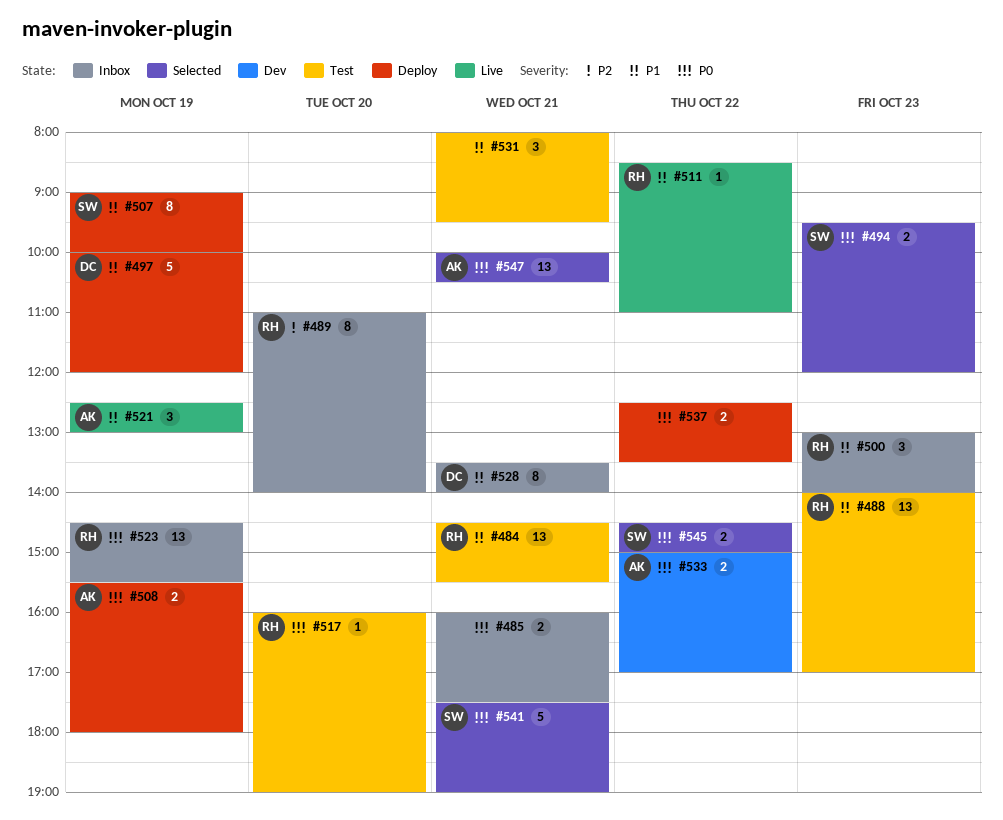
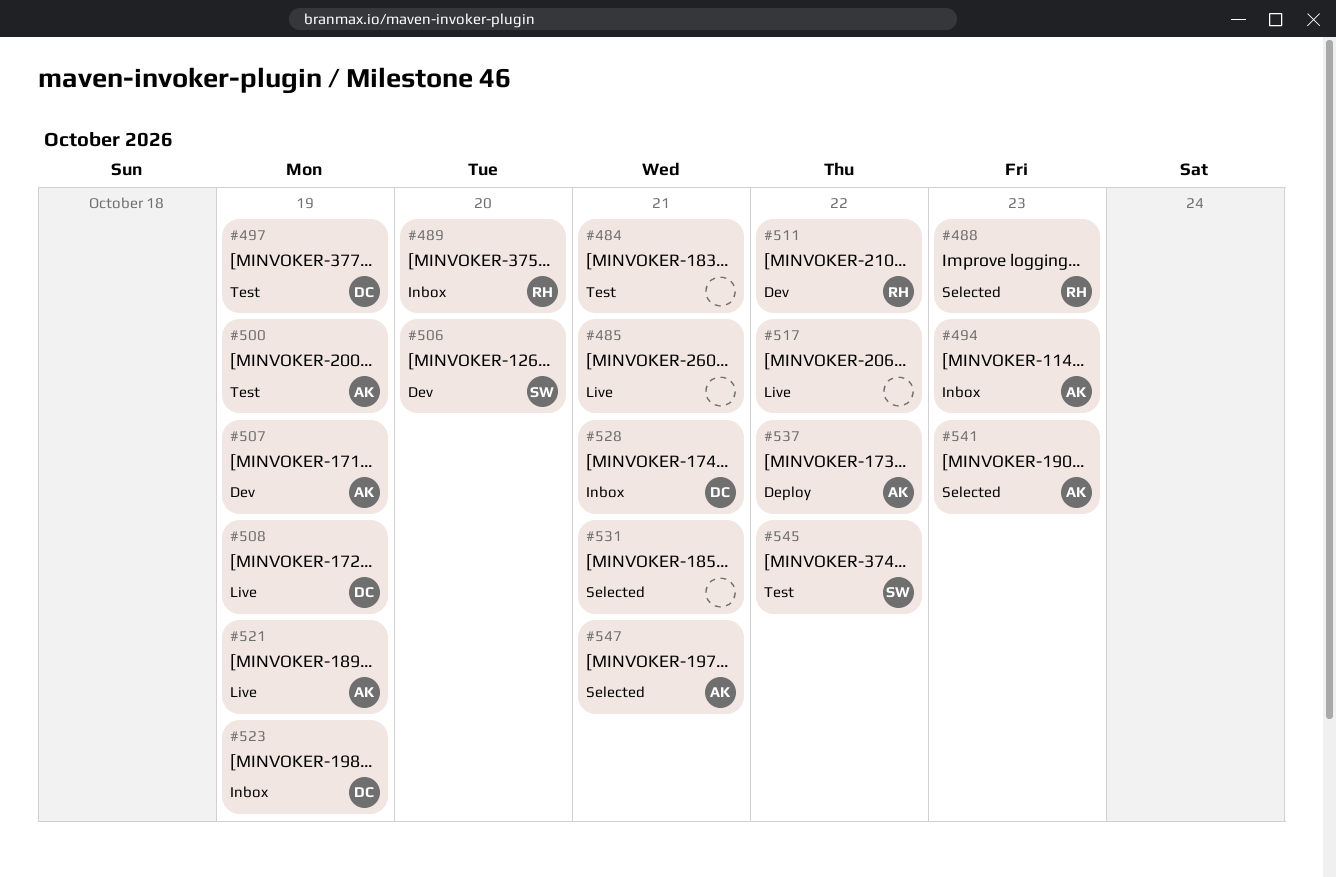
#484, owner: RH -> none
#485, status: Inbox -> Live
#488, status: Test -> Selected
#494, status: Selected -> Inbox
#494, owner: SW -> AK
#497, status: Deploy -> Test
#500, status: Inbox -> Test
#500, owner: RH -> AK
#500, day: Oct 23 -> Oct 19
#506: none -> present
#507, status: Deploy -> Dev
#507, owner: SW -> AK
#508, status: Deploy -> Live
#508, owner: AK -> DC
#511, status: Live -> Dev
#517, status: Test -> Live
#517, owner: RH -> none
#517, day: Oct 20 -> Oct 22
#523, owner: RH -> DC
#531, status: Test -> Selected
#533: present -> none
#537, owner: none -> AK
#541, owner: SW -> AK
#541, day: Oct 21 -> Oct 23
#545, status: Selected -> Test

